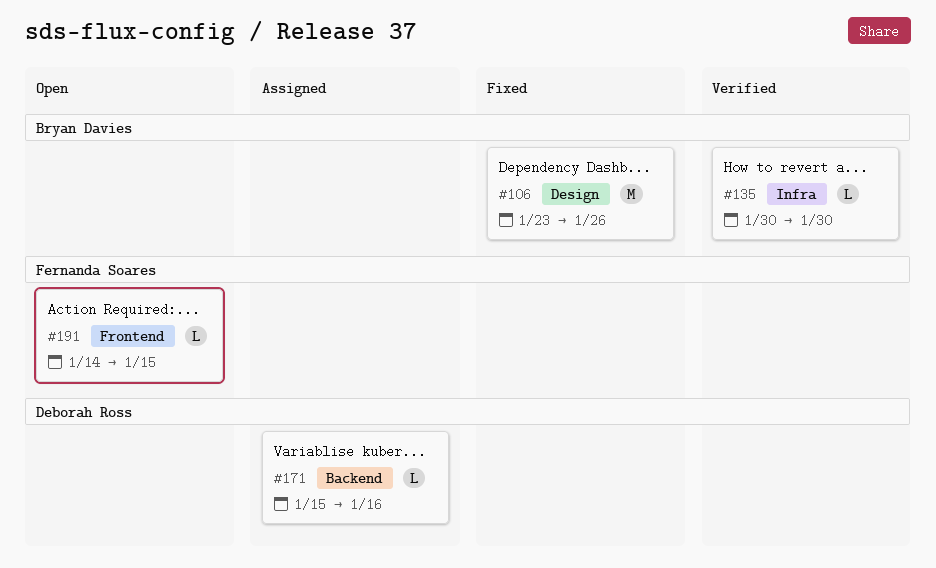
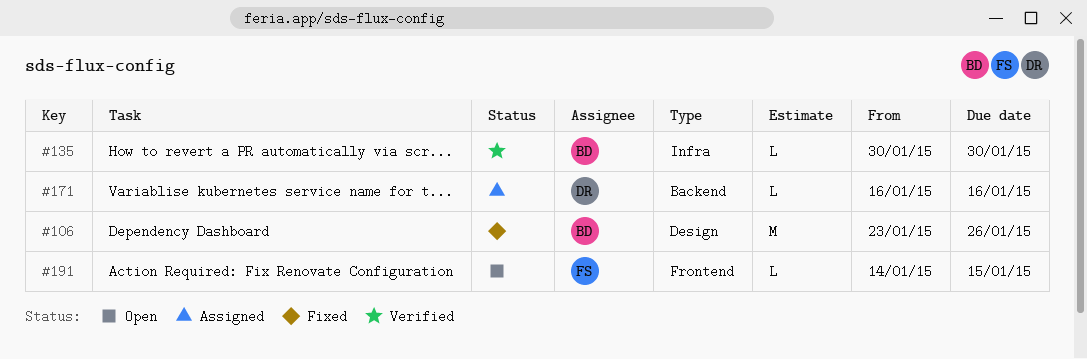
#171, start: Jan 15 -> Jan 16

